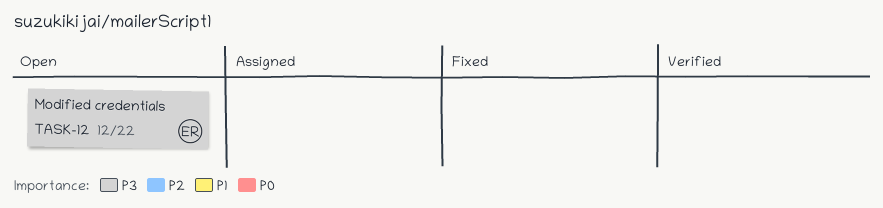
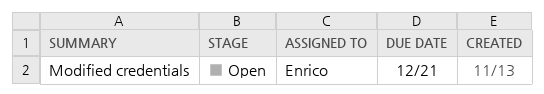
Modified credentials, due: Dec 22 -> Dec 21

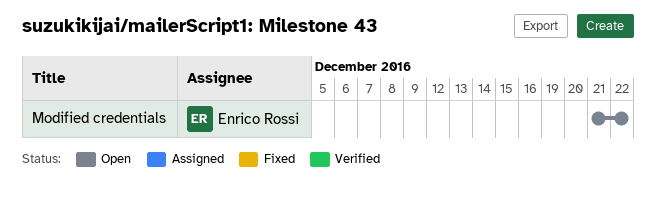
Modified credentials, due: Dec 21 -> Dec 22

